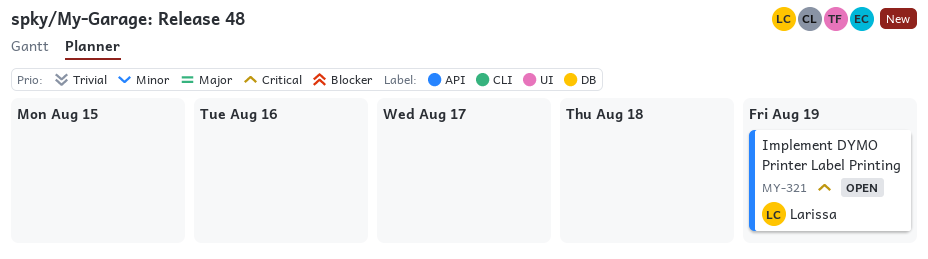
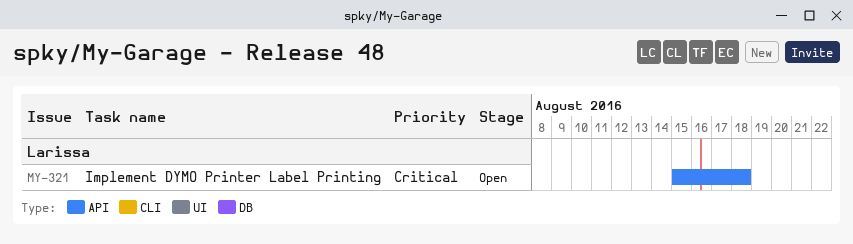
MY-321, due: Aug 19 -> Aug 18

